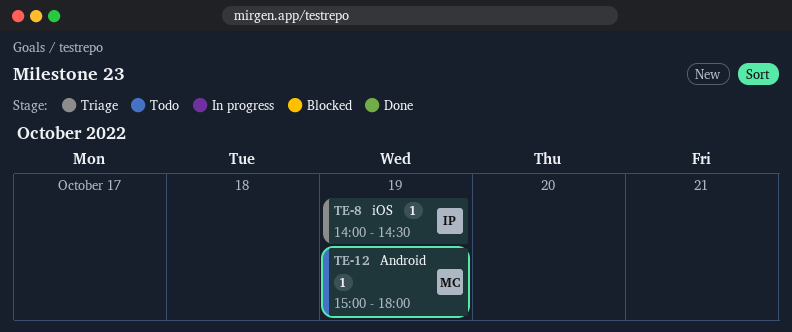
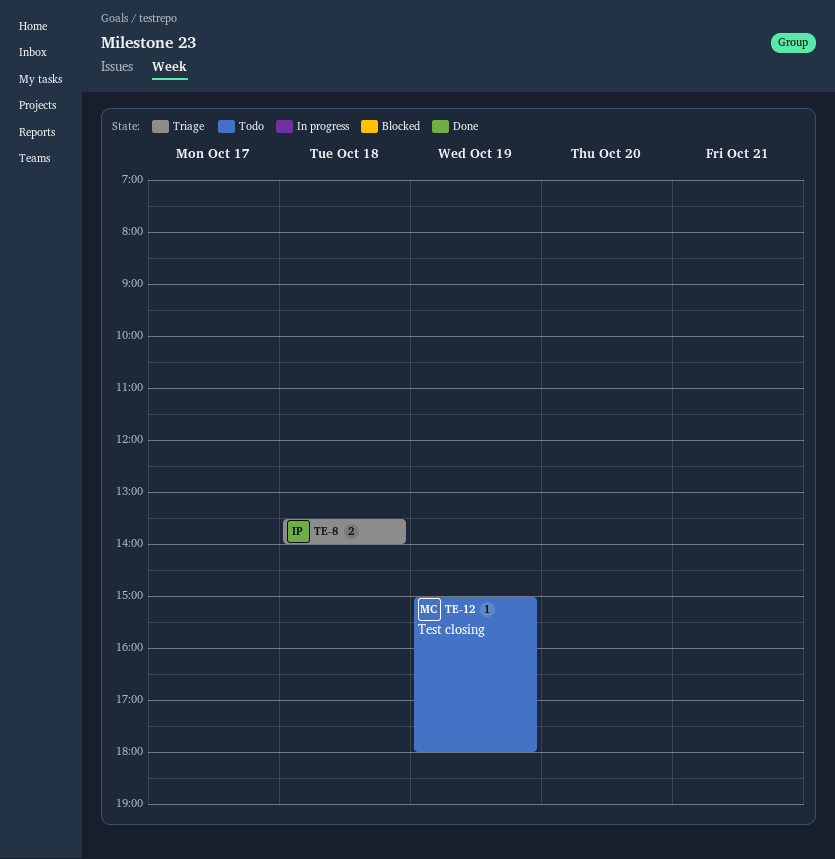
TE-8, estimate: 1 -> 2
TE-8, day: Oct 19 -> Oct 18
TE-8, begins: 14:00 -> 13:30
TE-8, ends: 14:30 -> 14:00

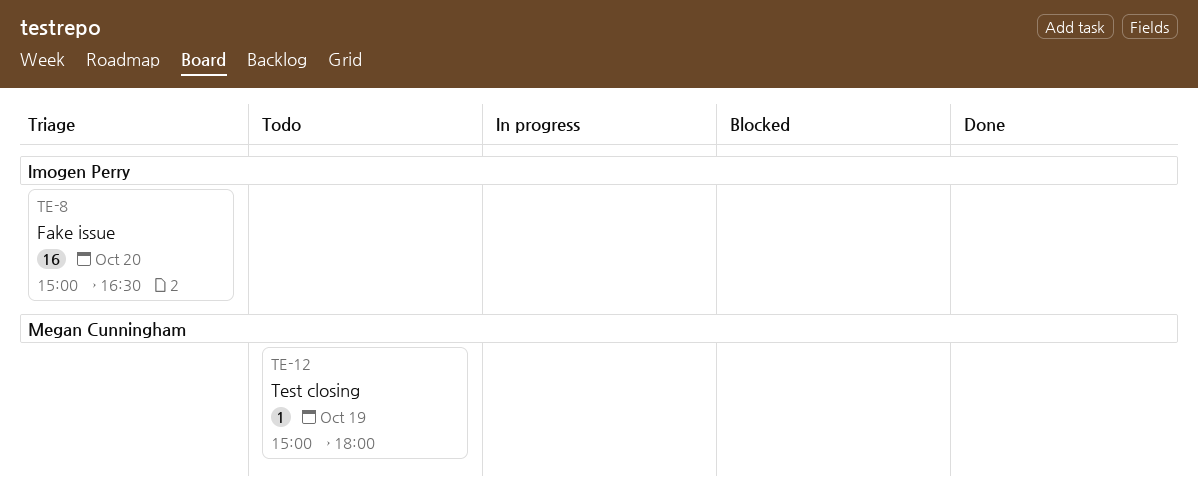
TE-8, estimate: 2 -> 16
TE-8, day: Oct 18 -> Oct 20
TE-8, begins: 13:30 -> 15:00
TE-8, ends: 14:00 -> 16:30

